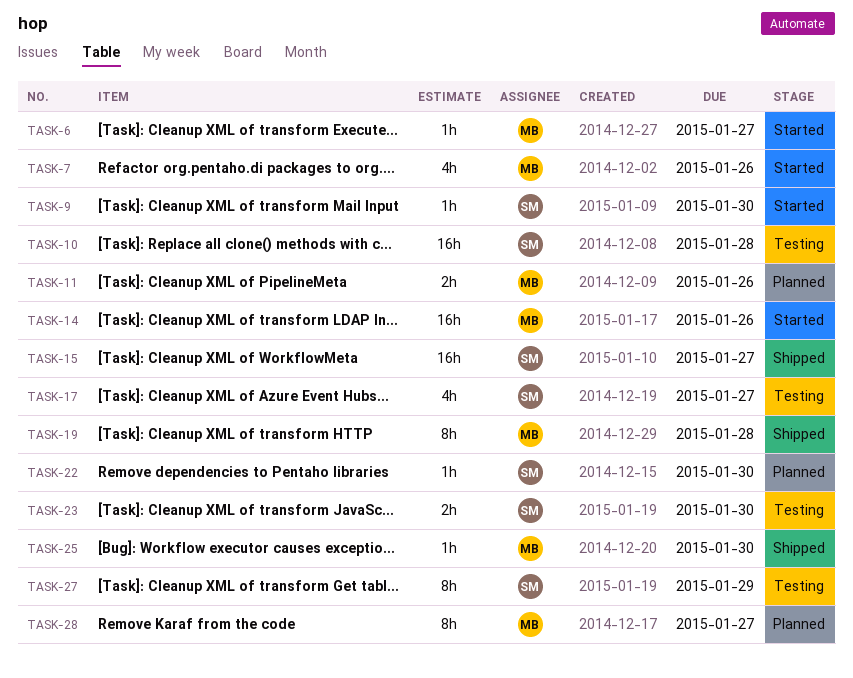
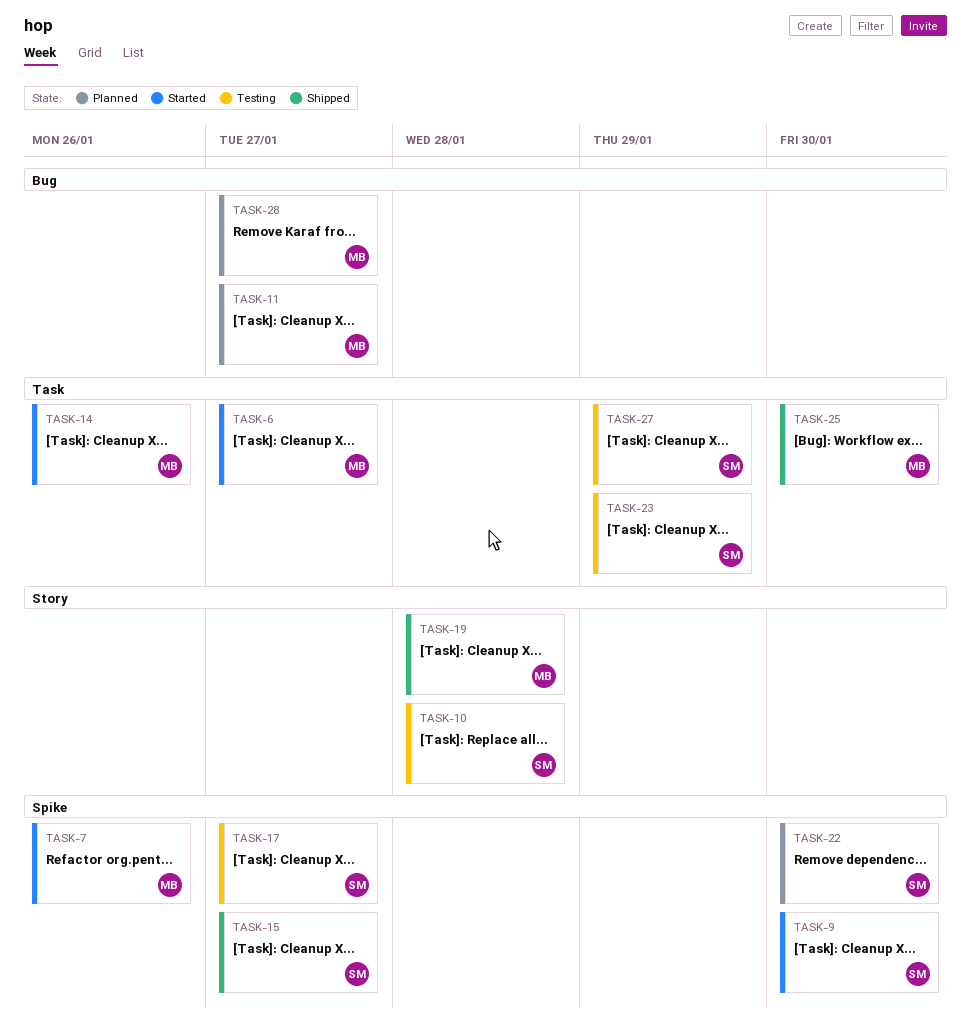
TASK-11, due: Jan 26 -> Jan 27
TASK-23, due: Jan 30 -> Jan 29

